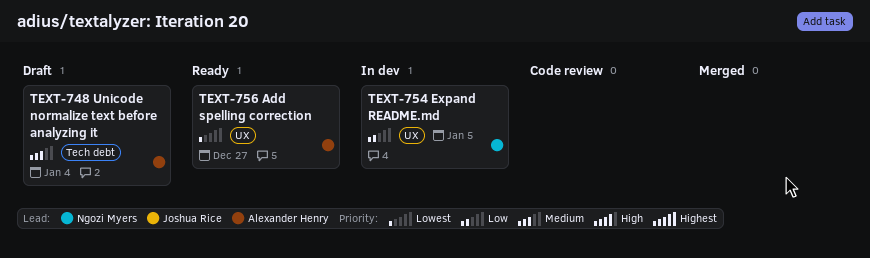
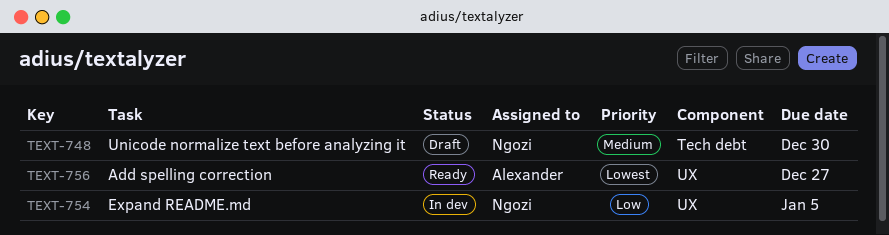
TEXT-748, owner: Alexander Henry -> Ngozi Myers
TEXT-748, due: Jan 4 -> Dec 30

